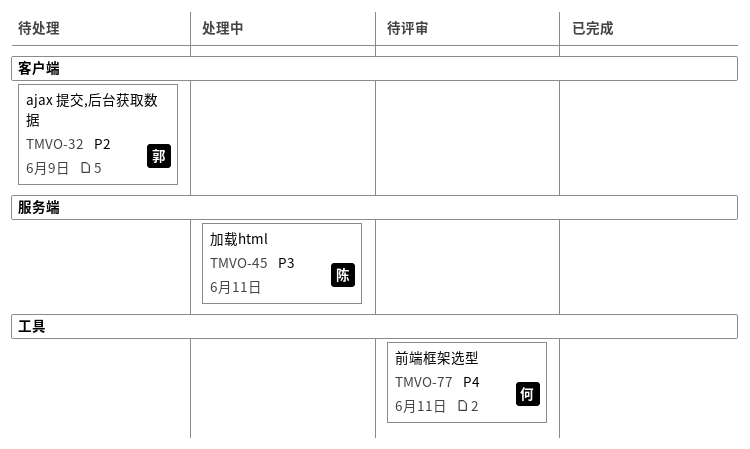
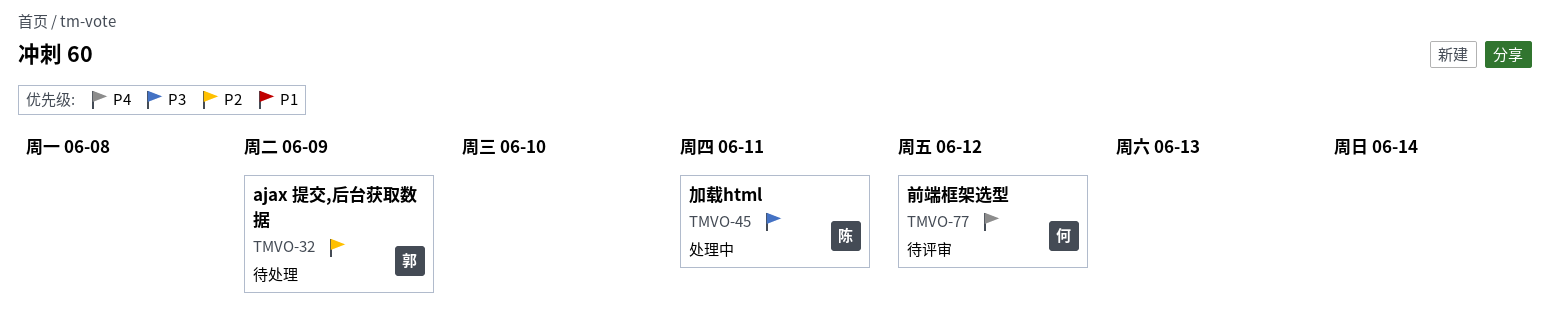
TMVO-77, due: Jun 11 -> Jun 12

